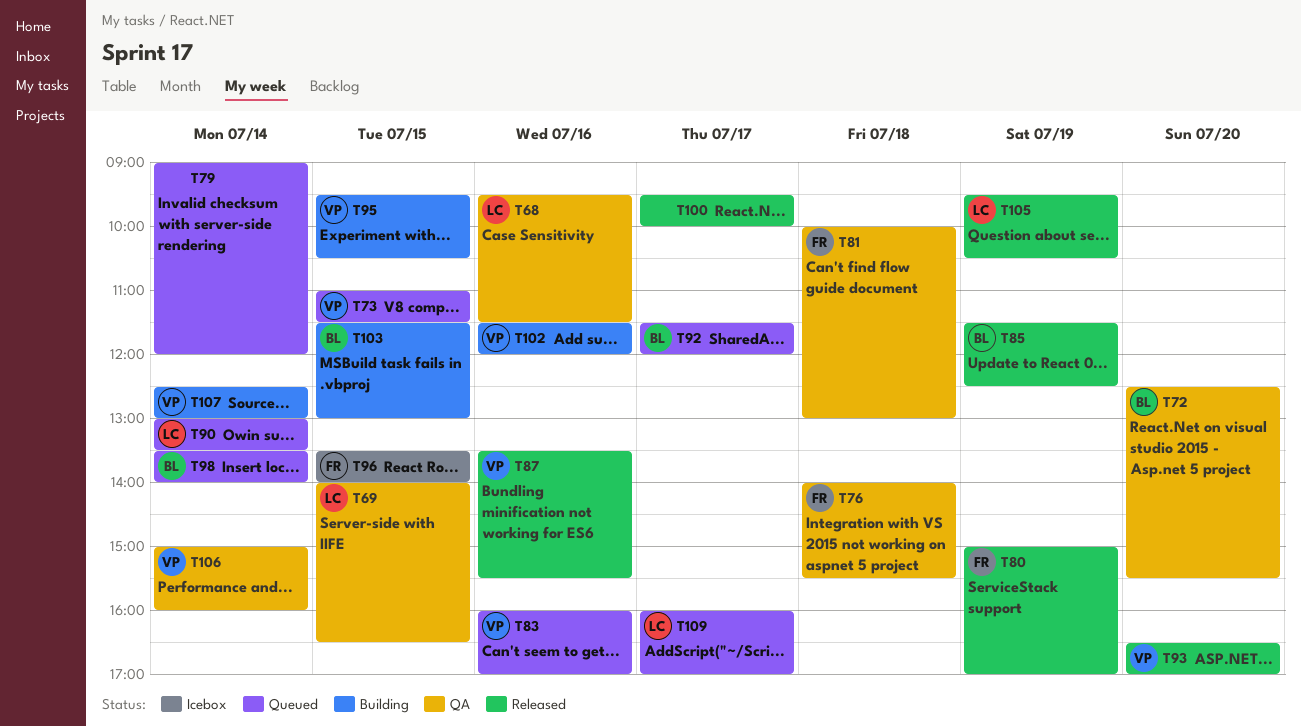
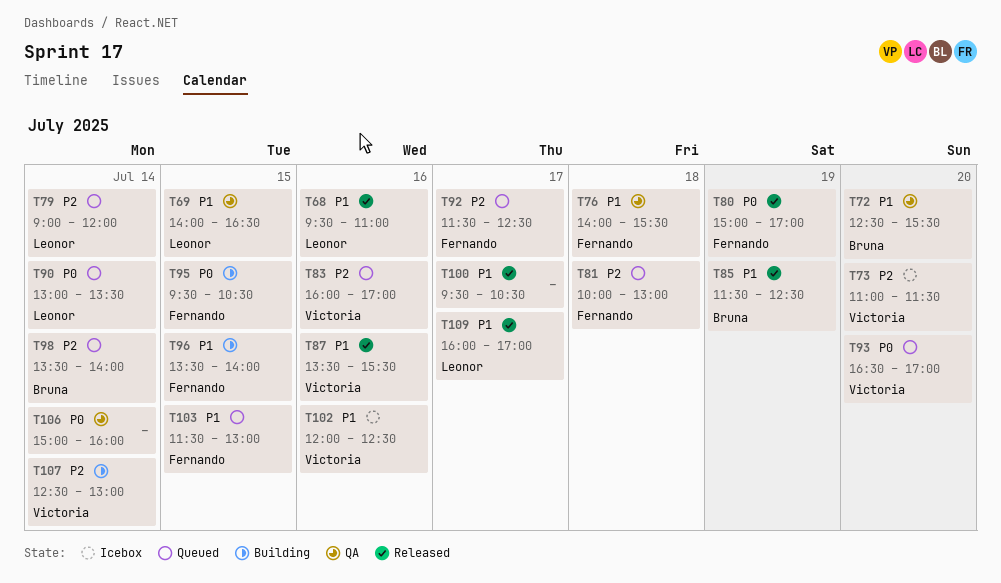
T68, status: QA -> Released
T68, ends: 11:30 -> 11:00
T73, status: Queued -> Icebox
T73, day: Jul 15 -> Jul 20
T79, owner: none -> Leonor
T81, status: QA -> Queued
T92, owner: Bruna -> Fernando
T92, ends: 12:00 -> 12:30
T93, status: Released -> Queued
T95, owner: Victoria -> Fernando
T96, status: Icebox -> Building
T100, ends: 10:00 -> 10:30
T102, status: Building -> Icebox
T102, begins: 11:30 -> 12:00
T102, ends: 12:00 -> 12:30
T103, status: Building -> Queued
T103, owner: Bruna -> Fernando
T105: present -> none
T106, owner: Victoria -> none
T109, status: Queued -> Released

